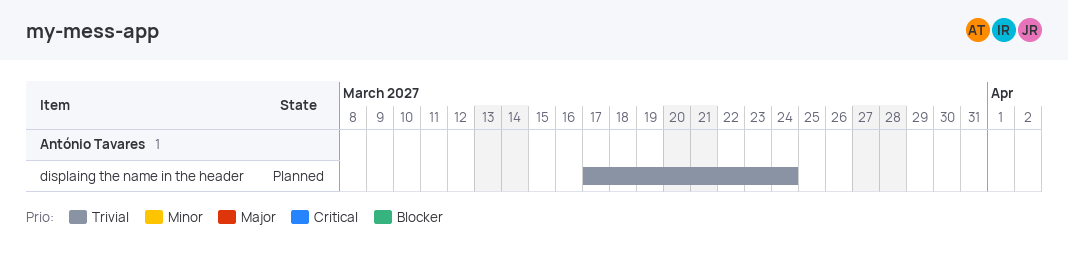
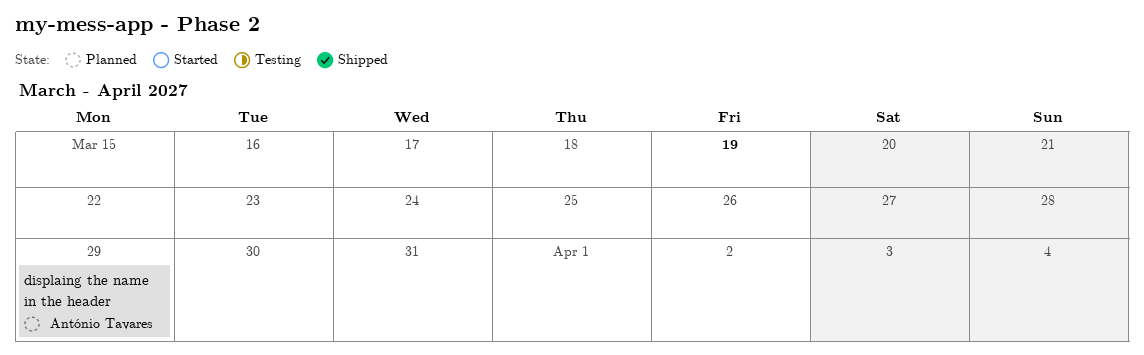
displaing the name in the header, due: Mar 24 -> Mar 29

